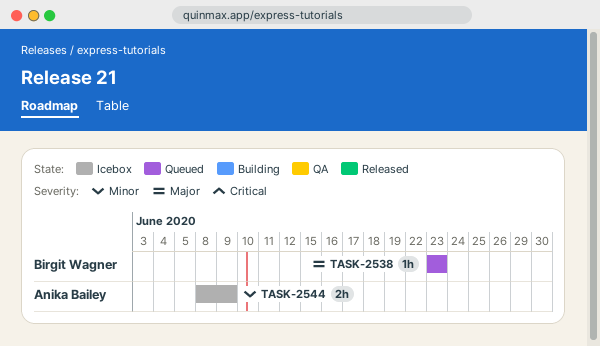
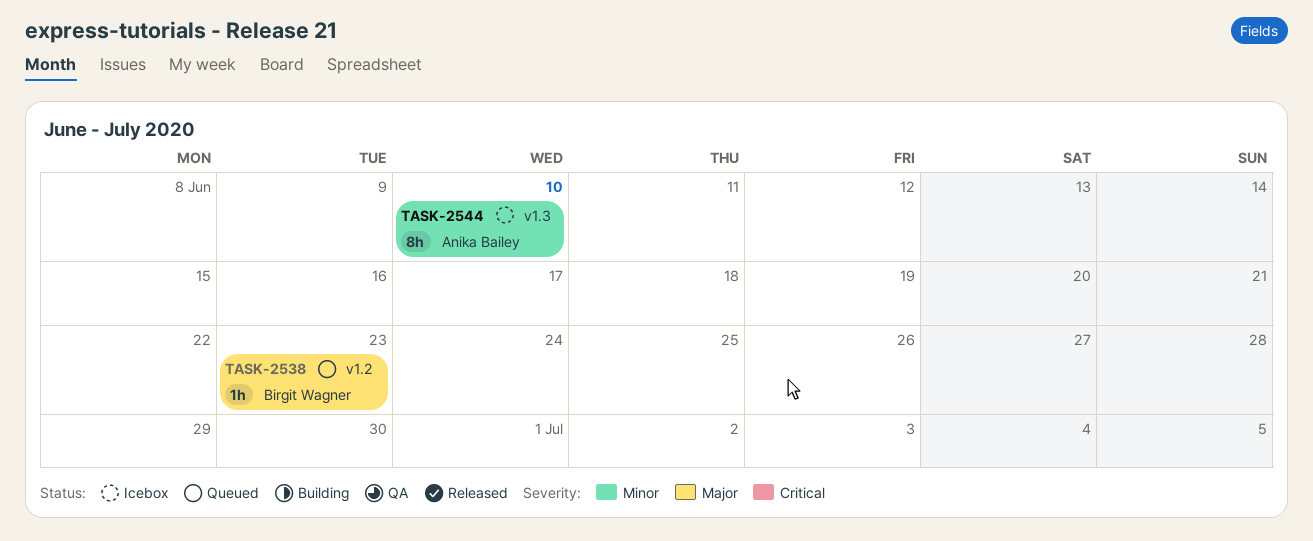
TASK-2544, estimate: 2h -> 8h
TASK-2544, due: Jun 9 -> Jun 10

